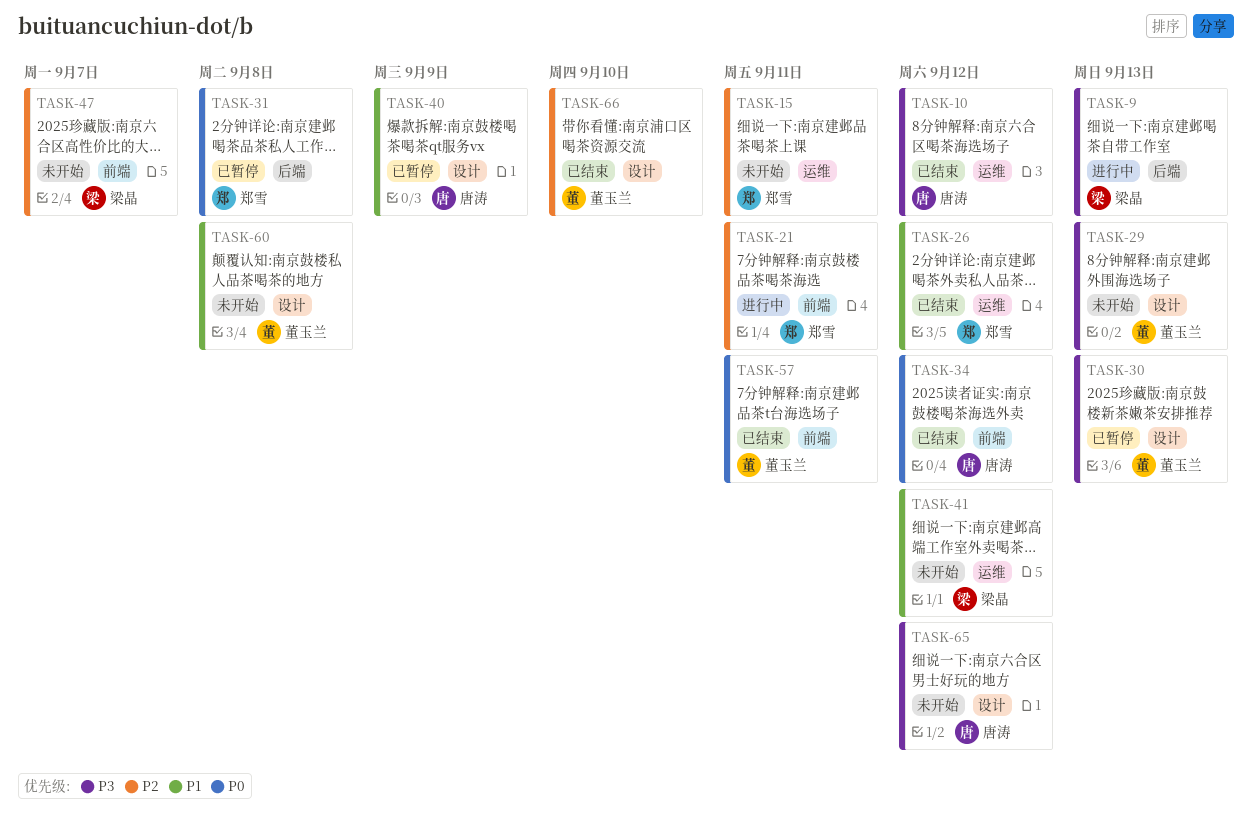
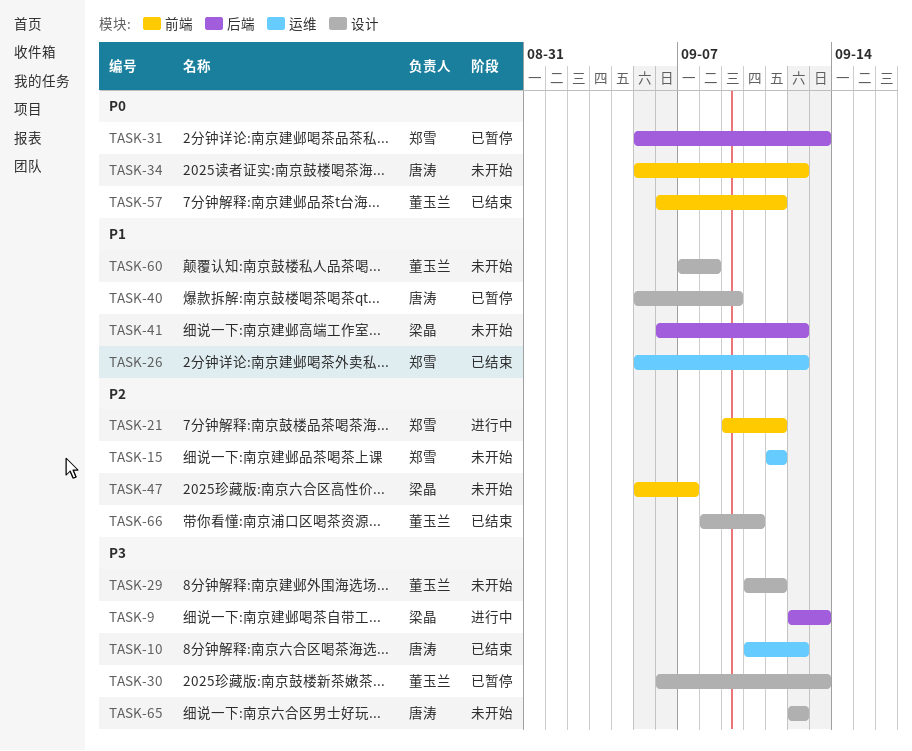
TASK-29, due: Sep 13 -> Sep 11
TASK-31, due: Sep 8 -> Sep 13
TASK-34, status: 已结束 -> 未开始
TASK-41, label: 运维 -> 后端

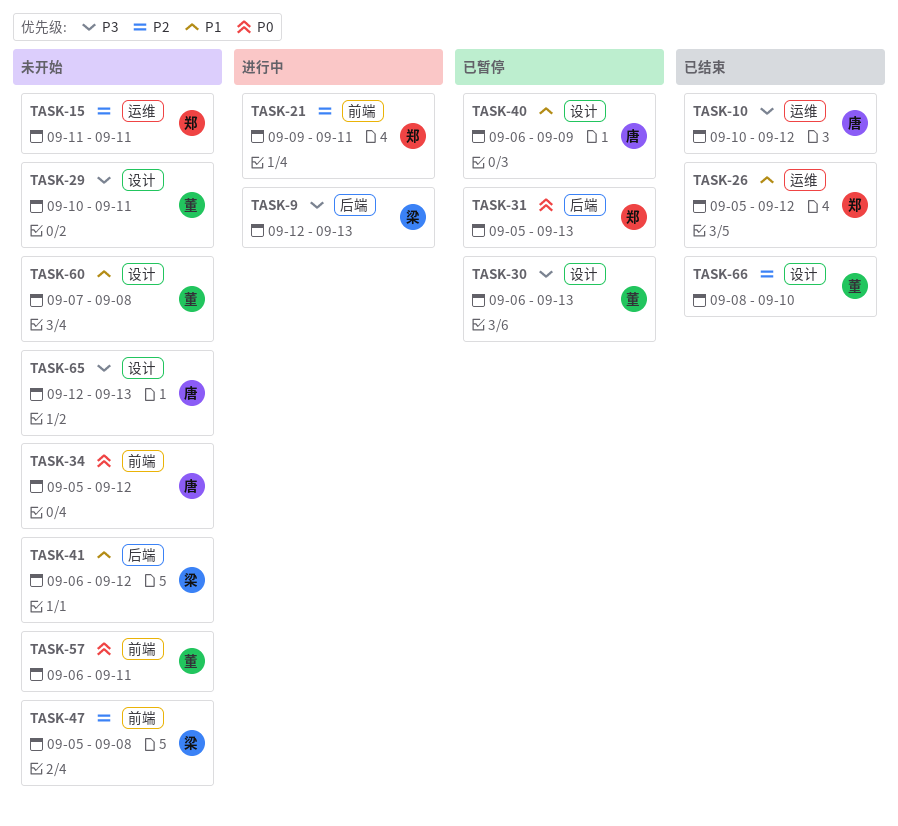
TASK-40, start: Sep 5 -> Sep 6
TASK-47, due: Sep 7 -> Sep 8
TASK-57, status: 已结束 -> 未开始
TASK-65, due: Sep 12 -> Sep 13

